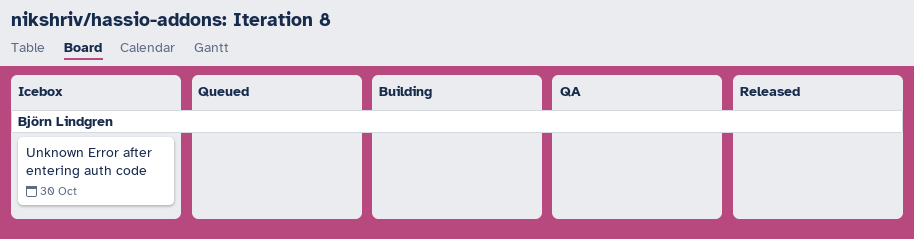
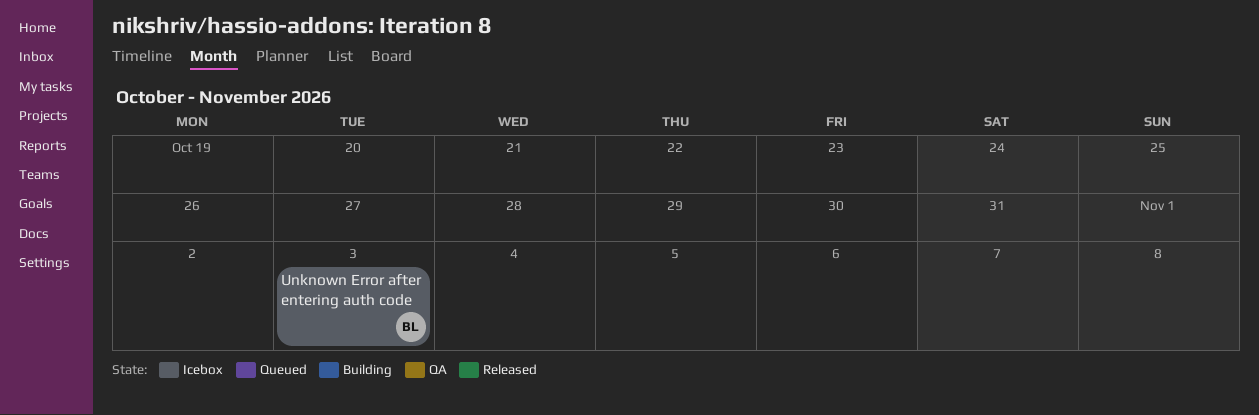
Unknown Error after entering auth code, due: Oct 30 -> Nov 3

